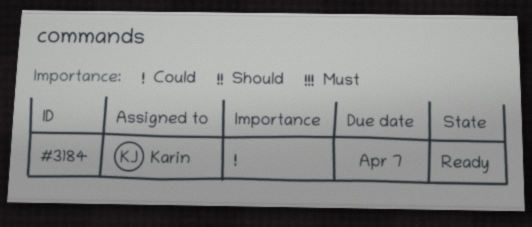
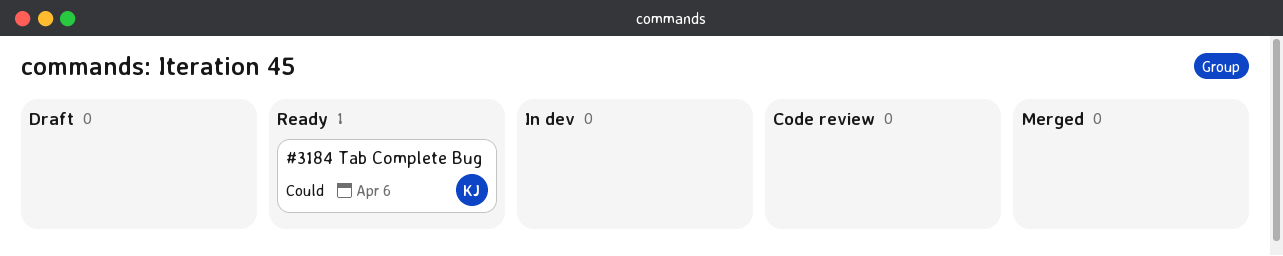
#3184, due: Apr 7 -> Apr 6

